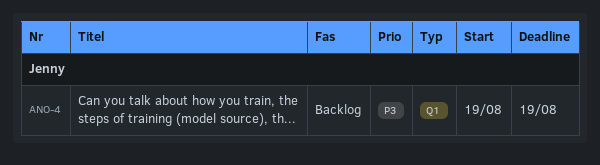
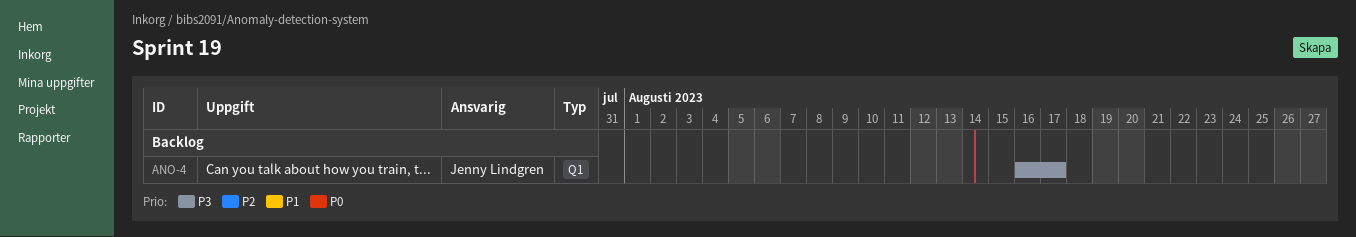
ANO-4, start: Aug 19 -> Aug 16
ANO-4, due: Aug 19 -> Aug 17

